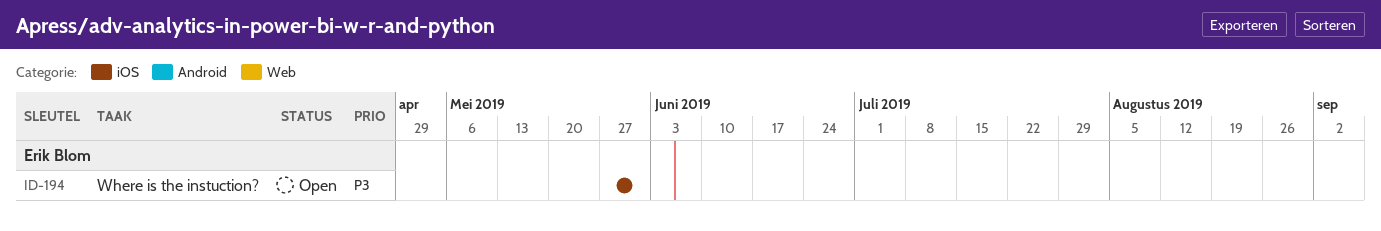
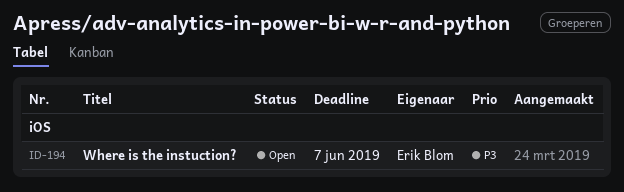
ID-194, due: May 31 -> Jun 7

